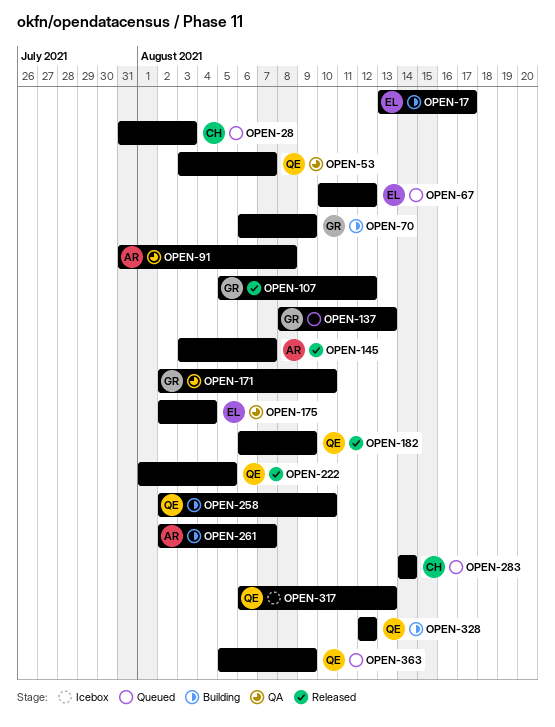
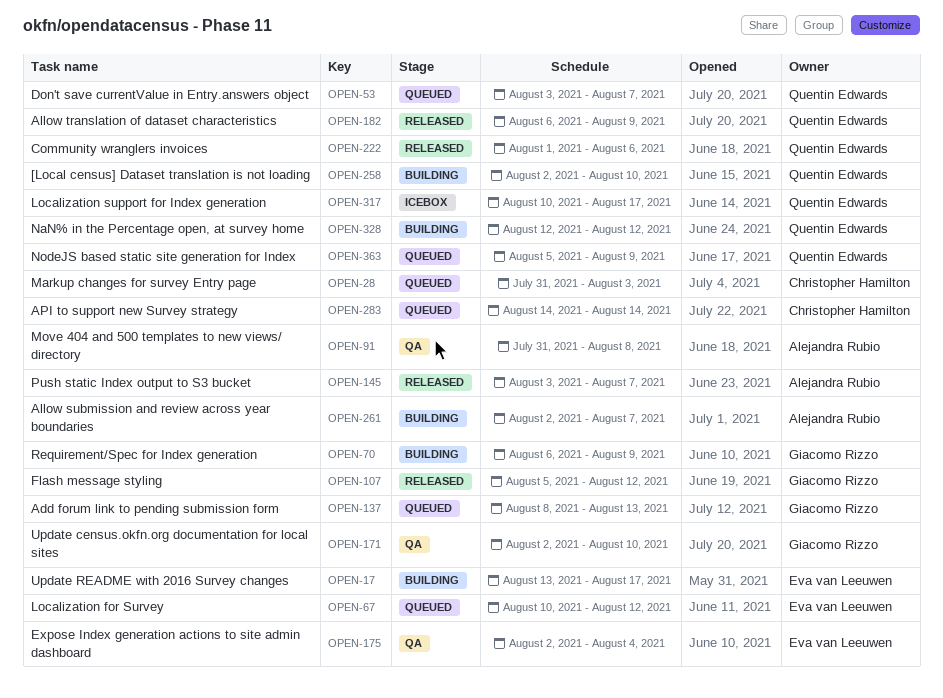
OPEN-53, status: QA -> Queued
OPEN-222, due: Aug 5 -> Aug 6
OPEN-317, start: Aug 6 -> Aug 10
OPEN-317, due: Aug 13 -> Aug 17

